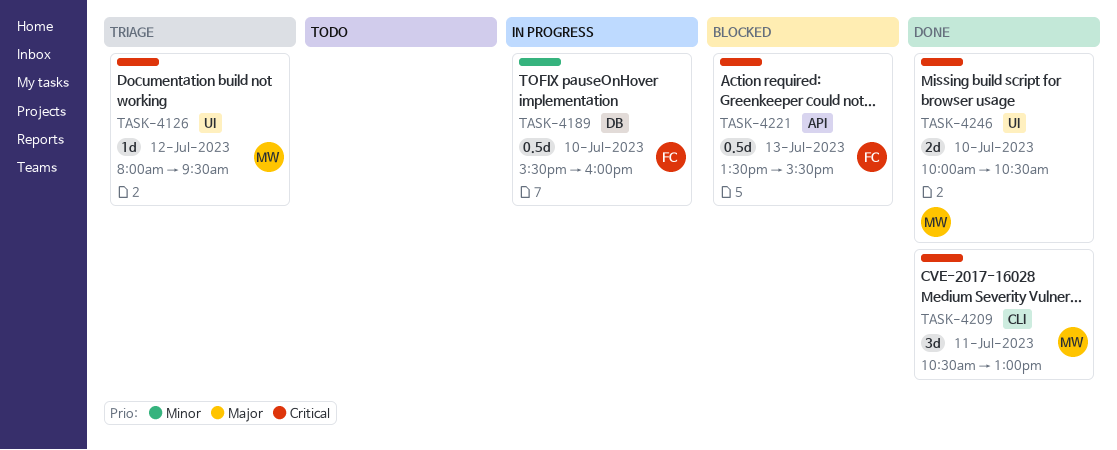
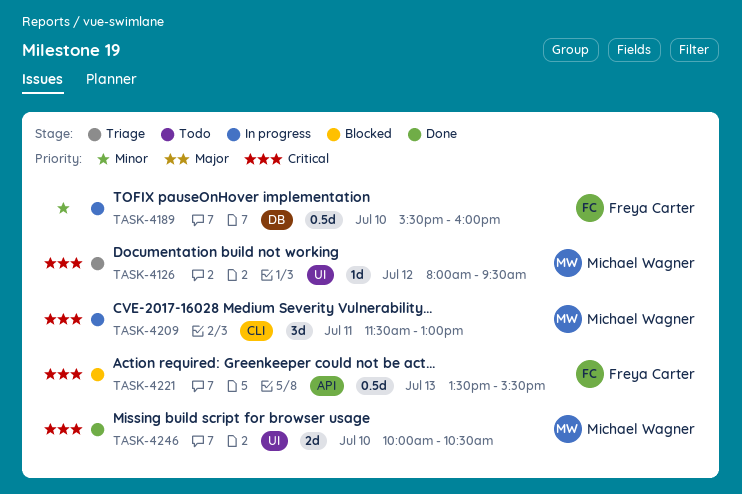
TASK-4209, status: Done -> In progress
TASK-4209, begins: 10:30 -> 11:30

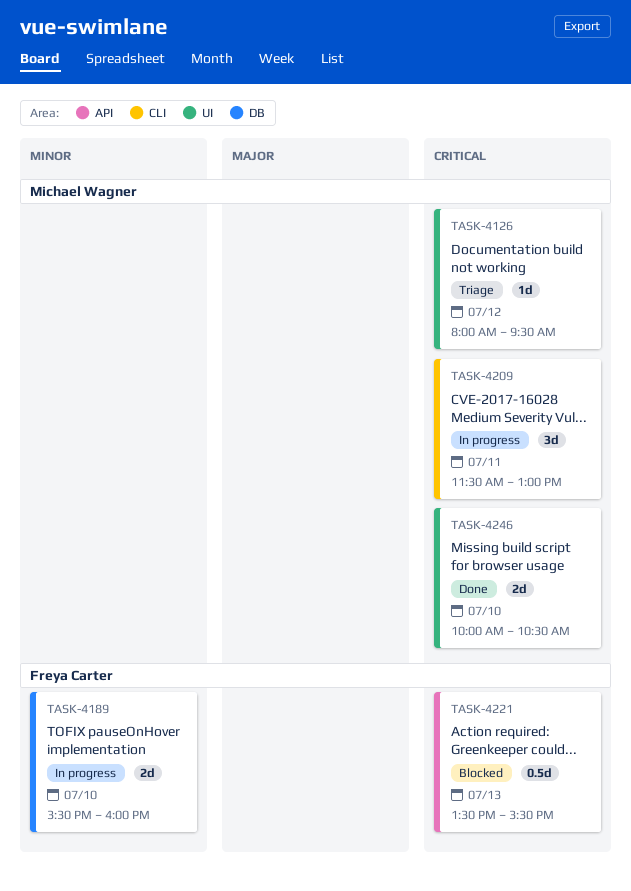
TASK-4189, estimate: 0.5d -> 2d

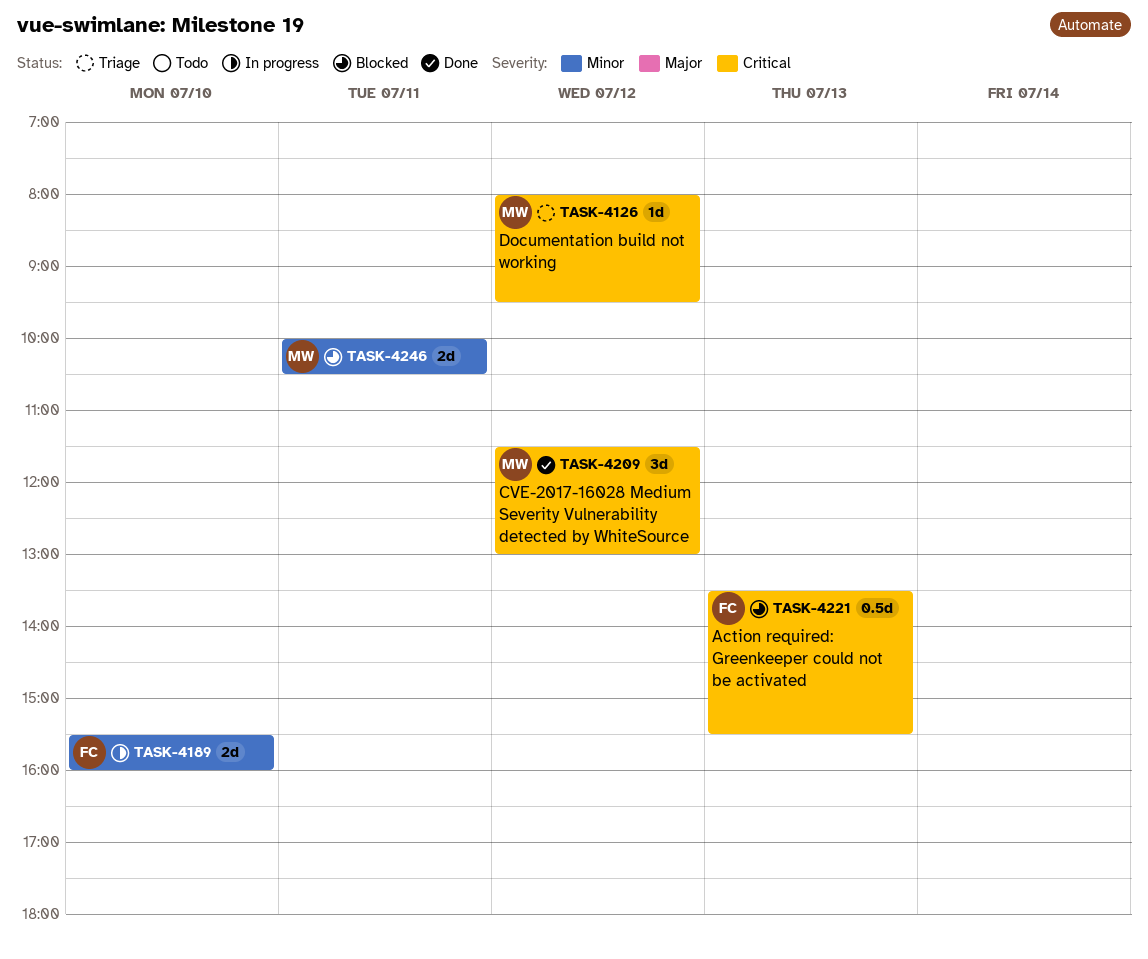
TASK-4209, status: In progress -> Done
TASK-4209, day: Jul 11 -> Jul 12
TASK-4246, status: Done -> Blocked
TASK-4246, priority: Critical -> Minor
TASK-4246, day: Jul 10 -> Jul 11

